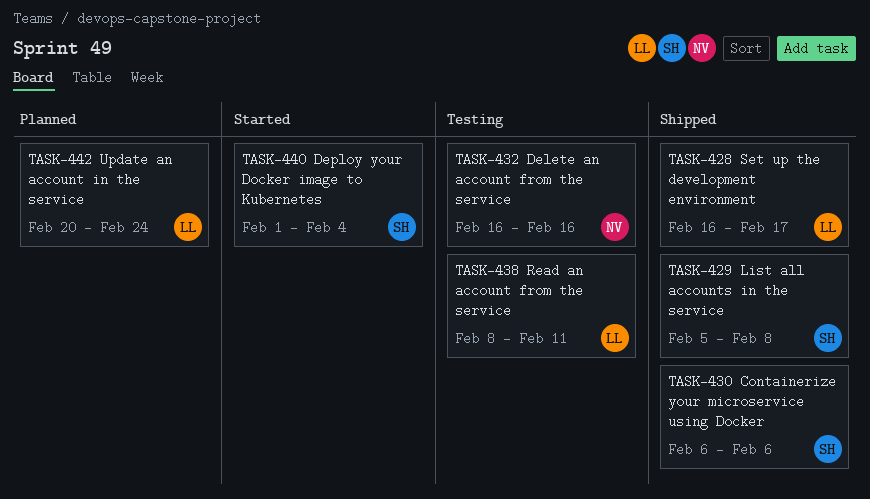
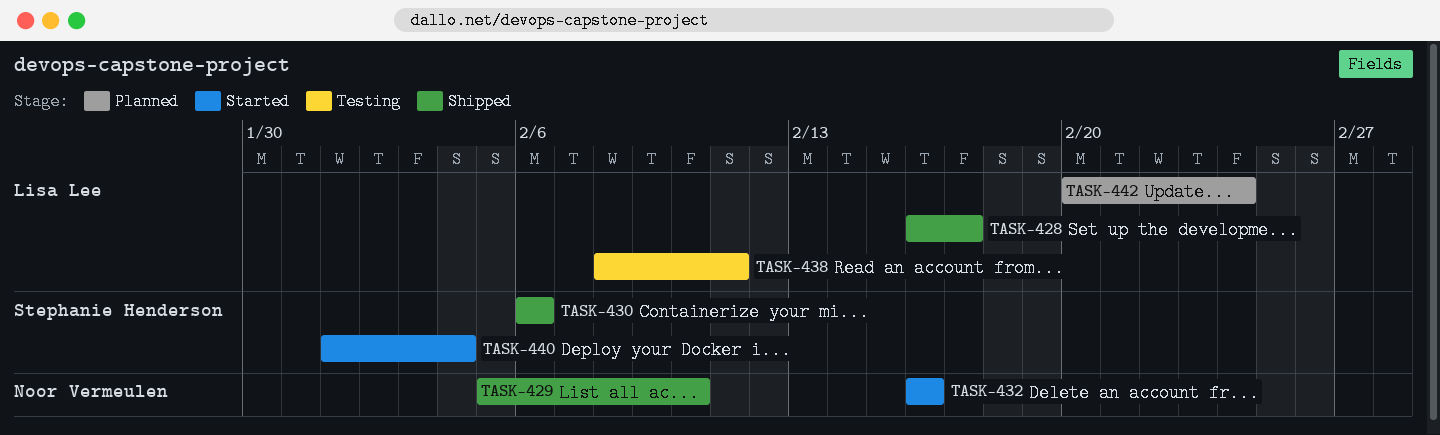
TASK-429, owner: Stephanie Henderson -> Noor Vermeulen
TASK-429, due: Feb 8 -> Feb 10
TASK-432, status: Testing -> Started

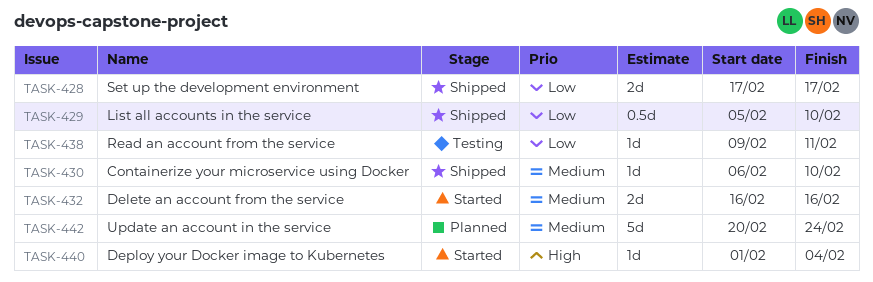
TASK-428, start: Feb 16 -> Feb 17
TASK-430, due: Feb 6 -> Feb 10
TASK-438, start: Feb 8 -> Feb 9

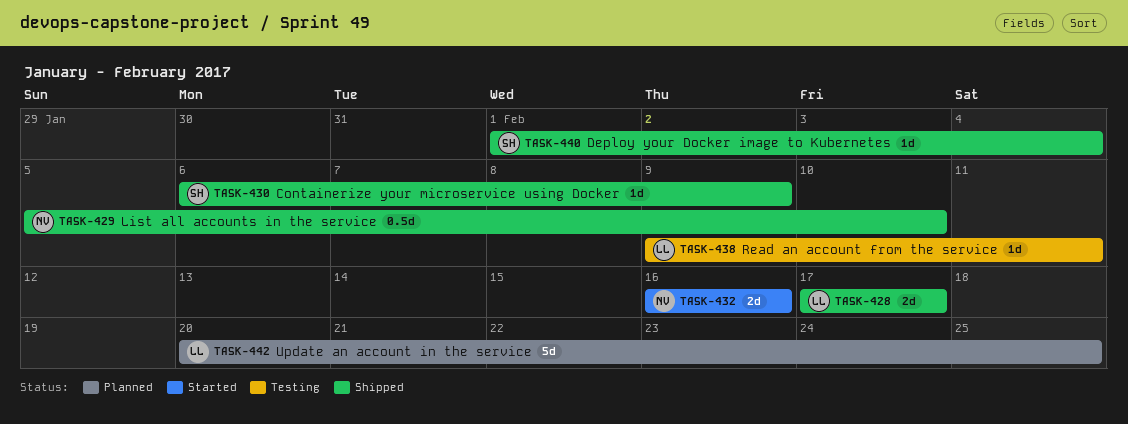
TASK-430, due: Feb 10 -> Feb 9
TASK-440, status: Started -> Shipped
TASK-442, due: Feb 24 -> Feb 25

